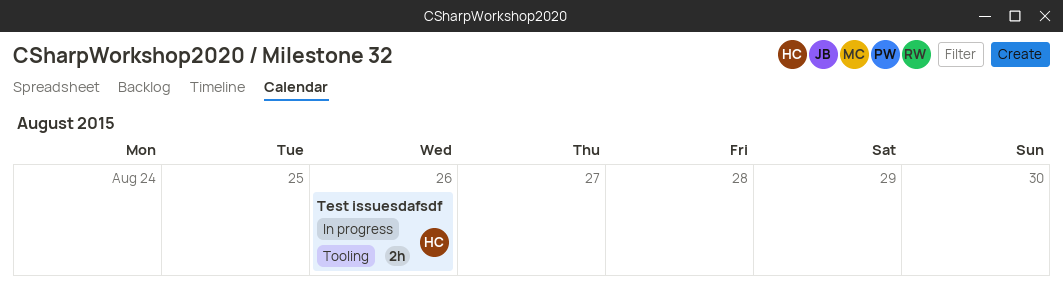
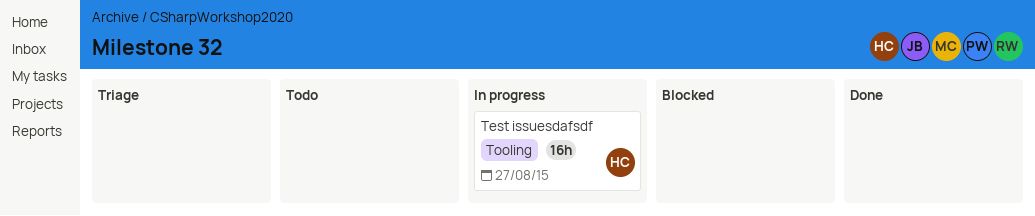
Test issuesdafsdf, estimate: 2h -> 16h
Test issuesdafsdf, due: Aug 26 -> Aug 27

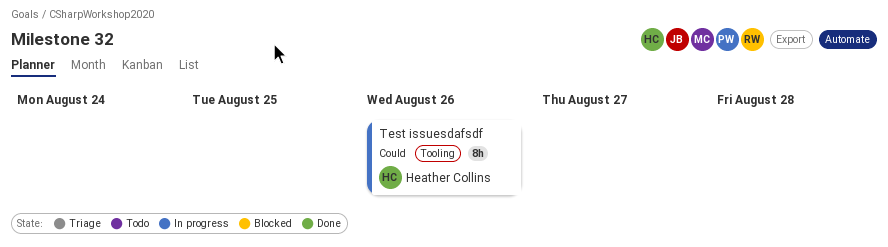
Test issuesdafsdf, estimate: 16h -> 8h
Test issuesdafsdf, due: Aug 27 -> Aug 26

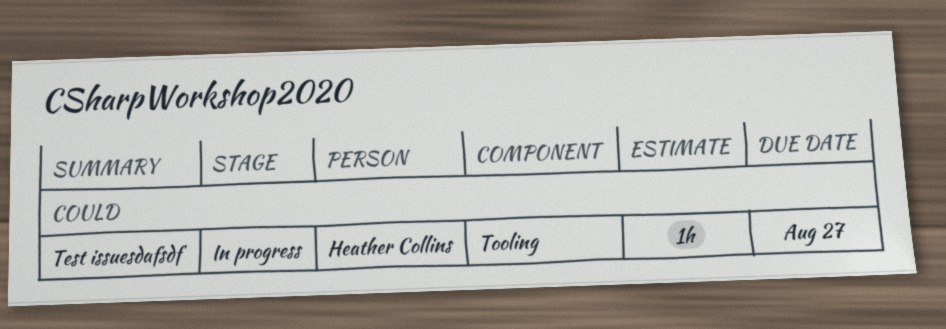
Test issuesdafsdf, estimate: 8h -> 1h
Test issuesdafsdf, due: Aug 26 -> Aug 27

